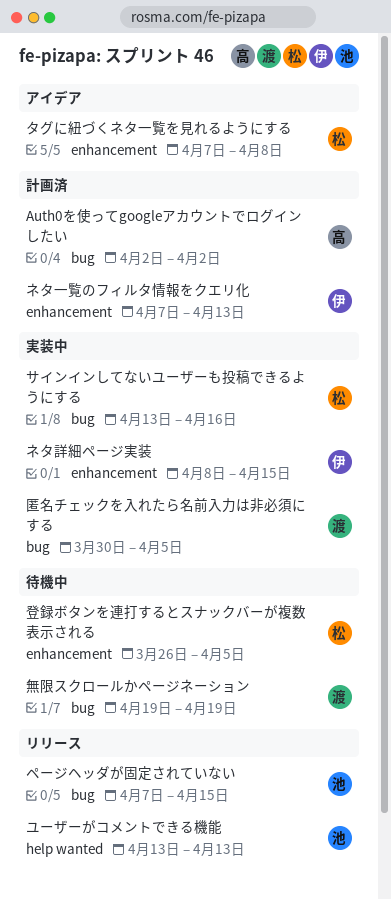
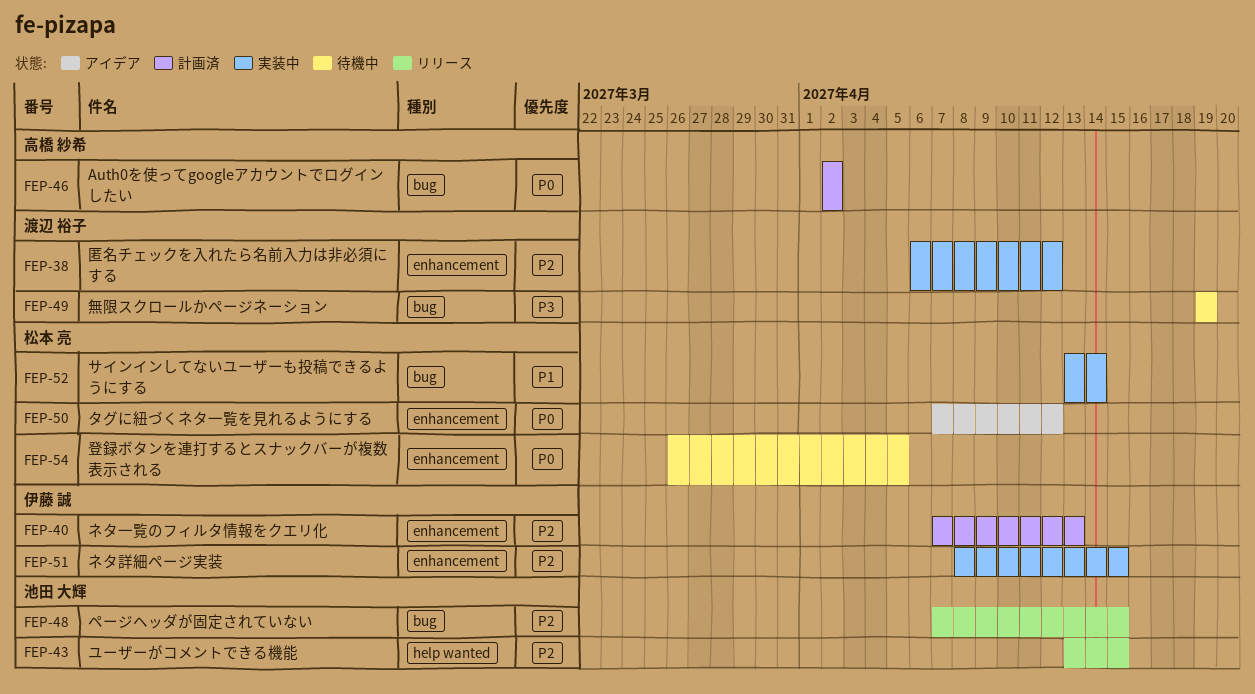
サインインしてないユーザーも投稿できるようにする, due: Apr 16 -> Apr 14
タグに紐づくネタ一覧を見れるようにする, due: Apr 8 -> Apr 12
ユーザーがコメントできる機能, due: Apr 13 -> Apr 15
匿名チェックを入れたら名前入力は非必須にする, label: bug -> enhancement
匿名チェックを入れたら名前入力は非必須にする, start: Mar 30 -> Apr 6
匿名チェックを入れたら名前入力は非必須にする, due: Apr 5 -> Apr 12

